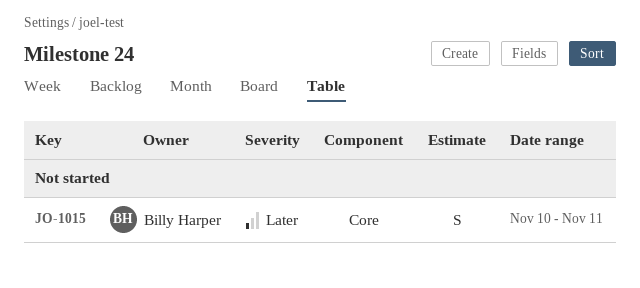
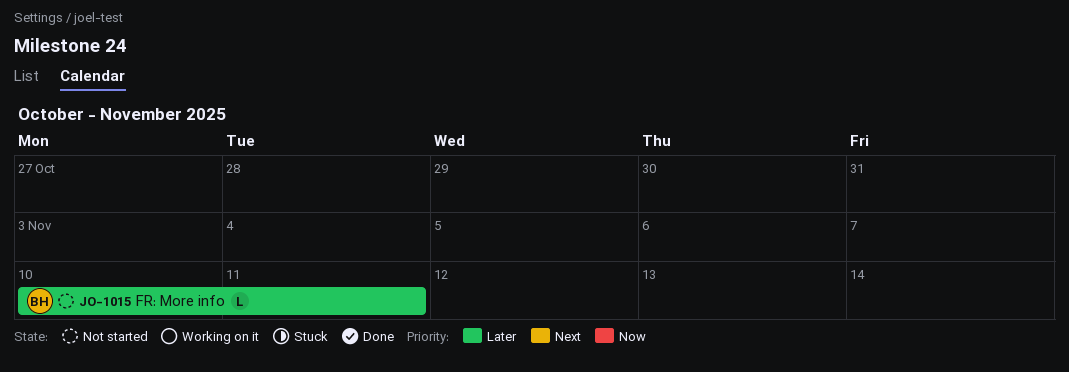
JO-1015, estimate: S -> L

